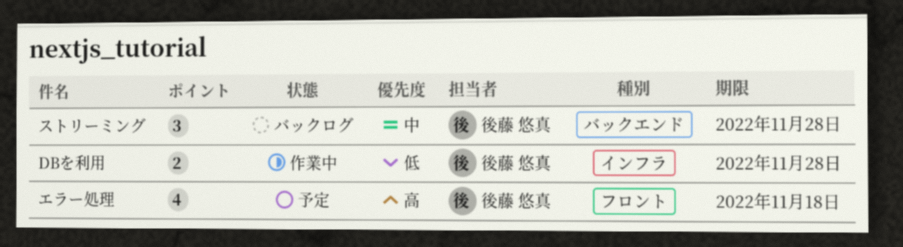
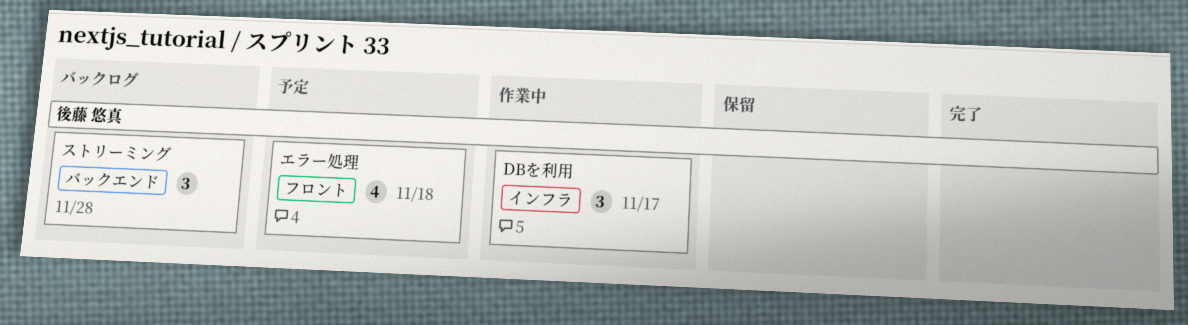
DBを利用, estimate: 2 -> 3
DBを利用, due: Nov 28 -> Nov 17

